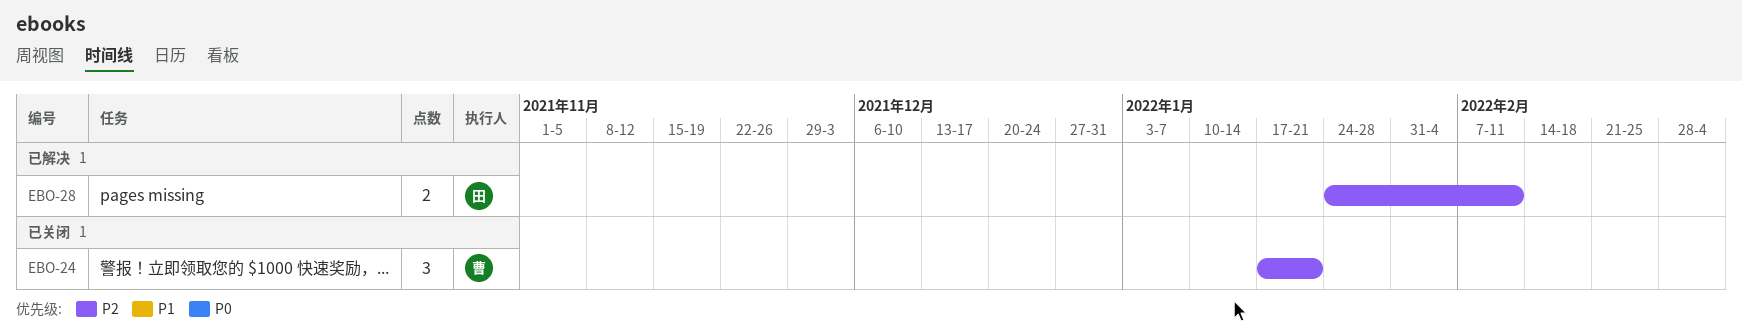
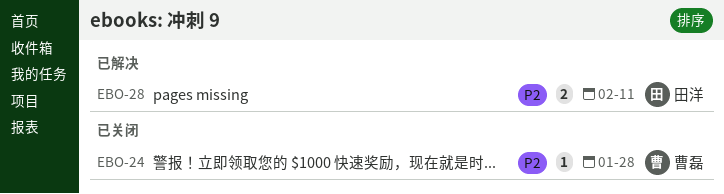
EBO-24, estimate: 3 -> 1
EBO-24, due: Jan 21 -> Jan 28

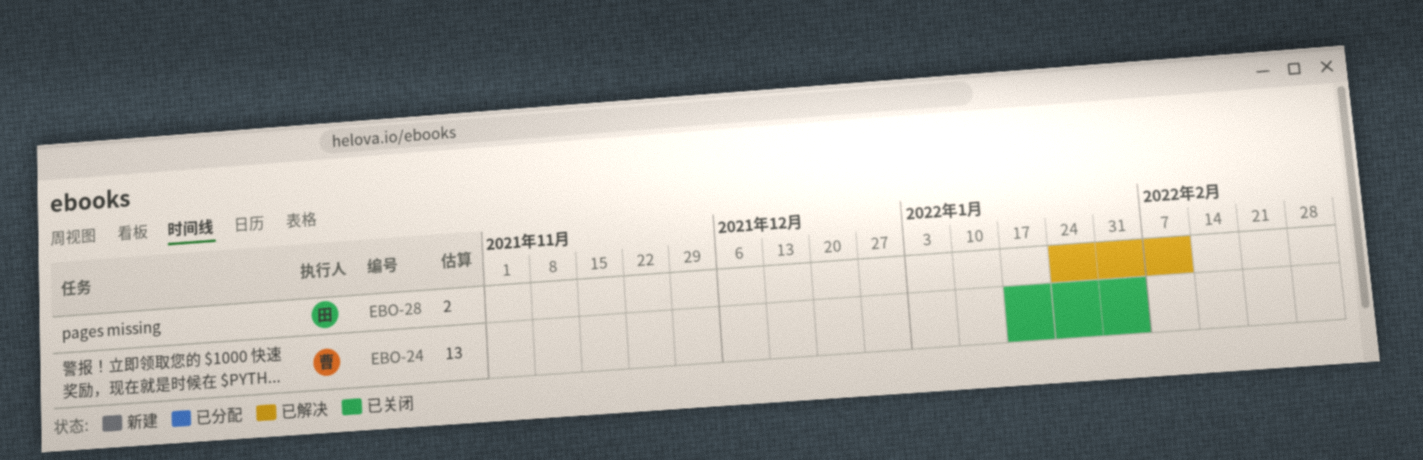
EBO-24, estimate: 1 -> 13
EBO-24, due: Jan 28 -> Feb 4

